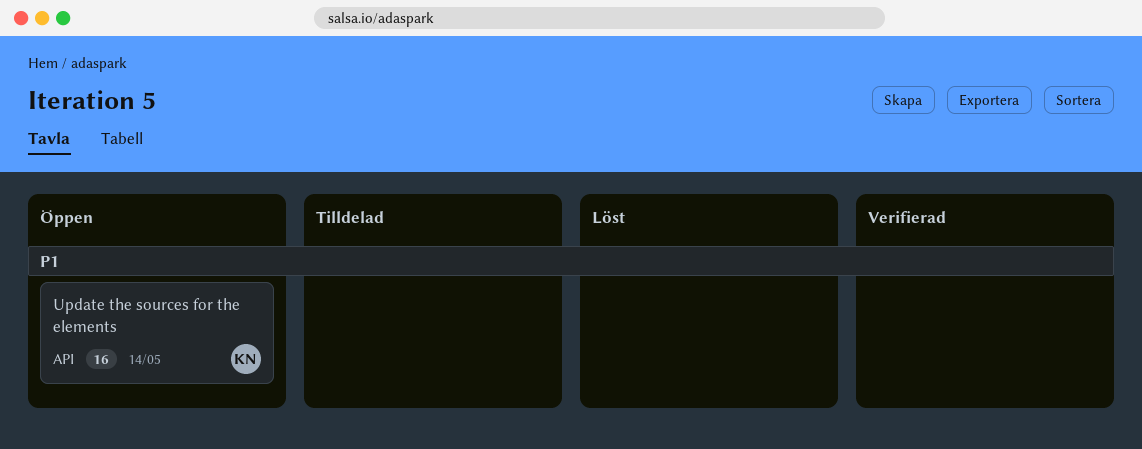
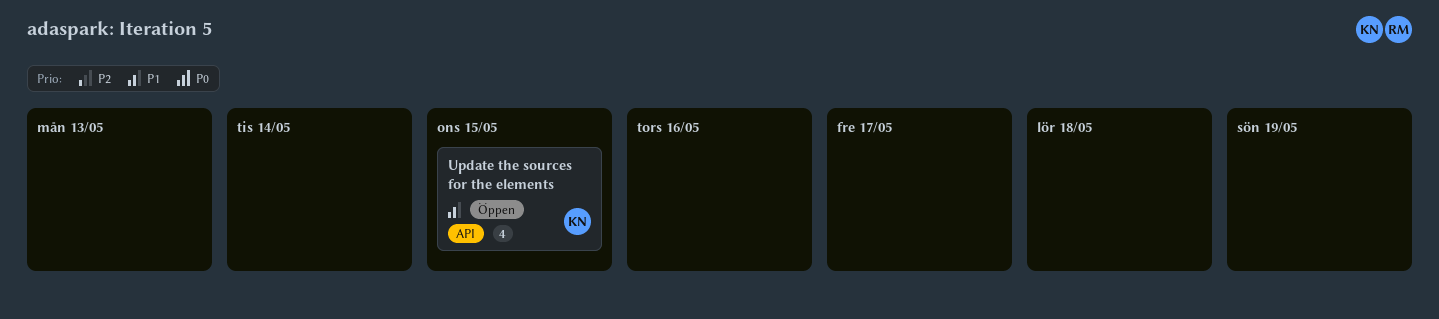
Update the sources for the elements, estimate: 16 -> 4
Update the sources for the elements, due: May 14 -> May 15

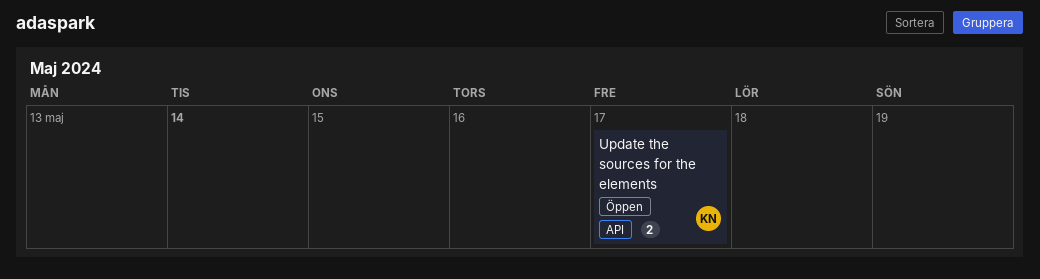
Update the sources for the elements, estimate: 4 -> 2
Update the sources for the elements, due: May 15 -> May 17

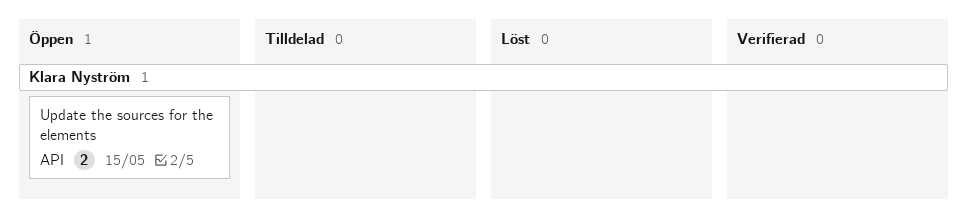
Update the sources for the elements, due: May 17 -> May 15

